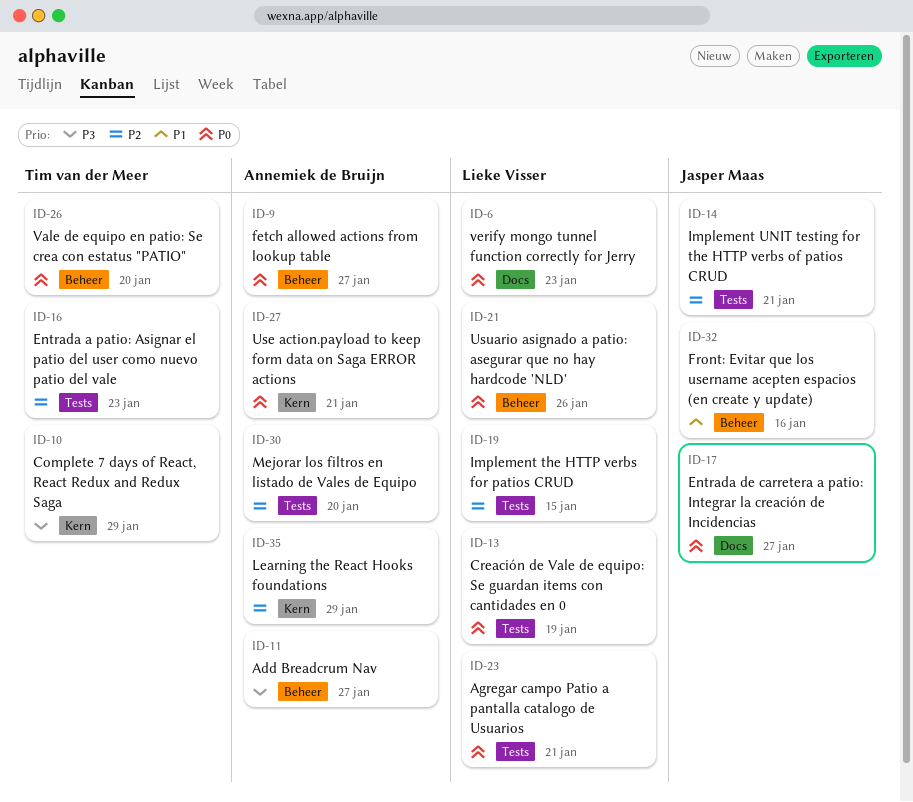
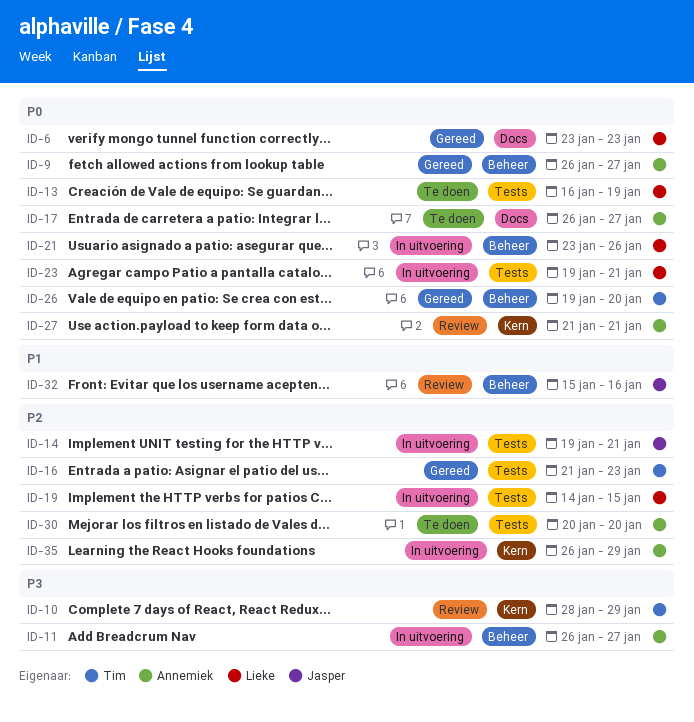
ID-17, owner: Jasper Maas -> Annemiek de Bruijn

